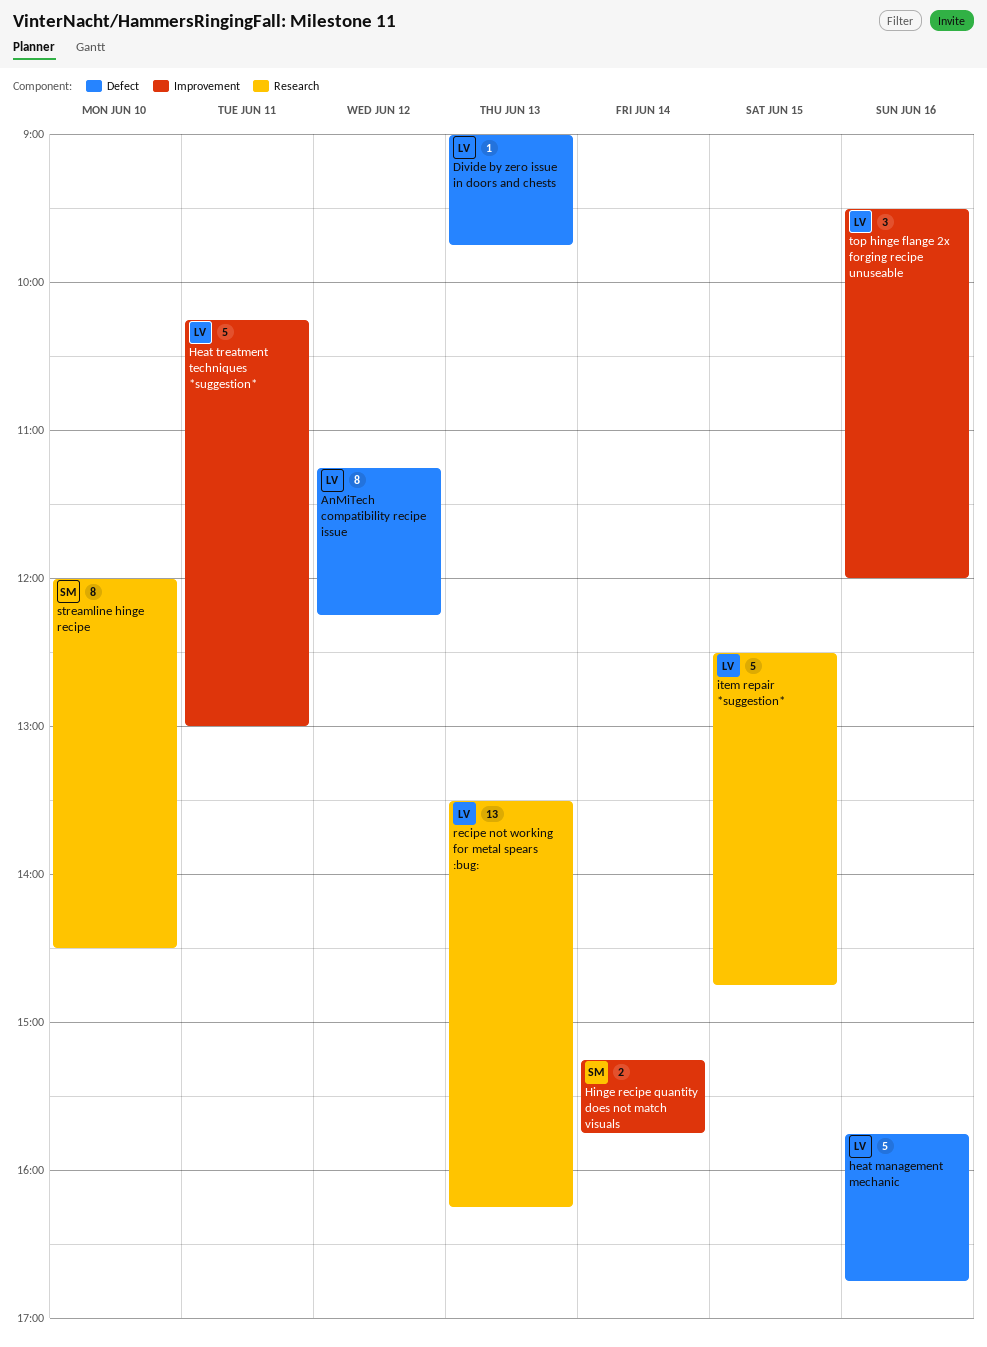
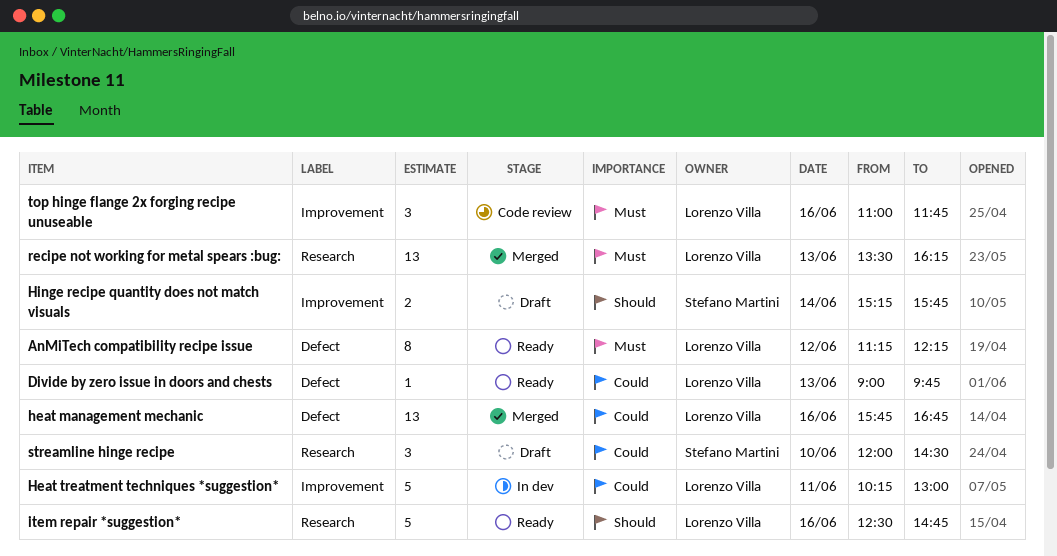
heat management mechanic, estimate: 5 -> 13
item repair *suggestion*, day: Jun 15 -> Jun 16
streamline hinge recipe, estimate: 8 -> 3
top hinge flange 2x forging recipe unuseable, begins: 09:30 -> 11:00
top hinge flange 2x forging recipe unuseable, ends: 12:00 -> 11:45

